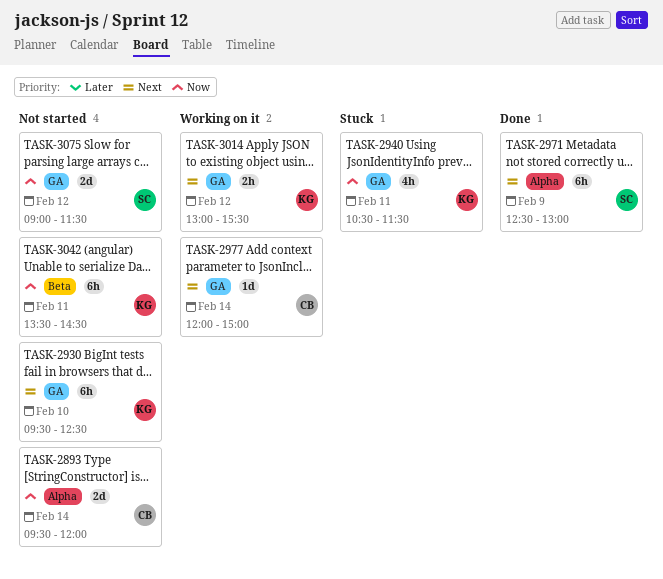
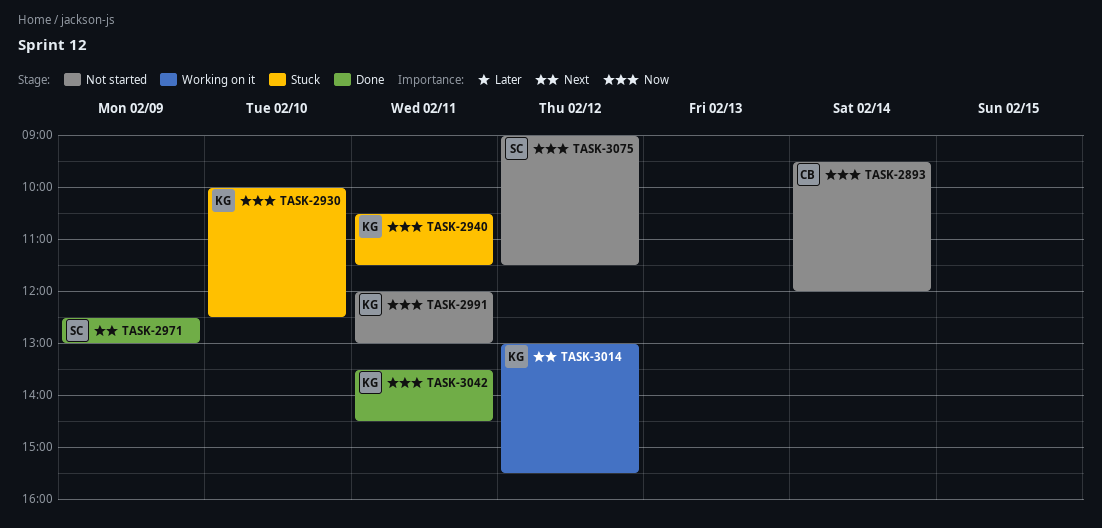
TASK-2930, status: Not started -> Stuck
TASK-2930, priority: Next -> Now
TASK-2930, begins: 09:30 -> 10:00
TASK-2977: present -> none
TASK-2991: none -> present
TASK-3042, status: Not started -> Done

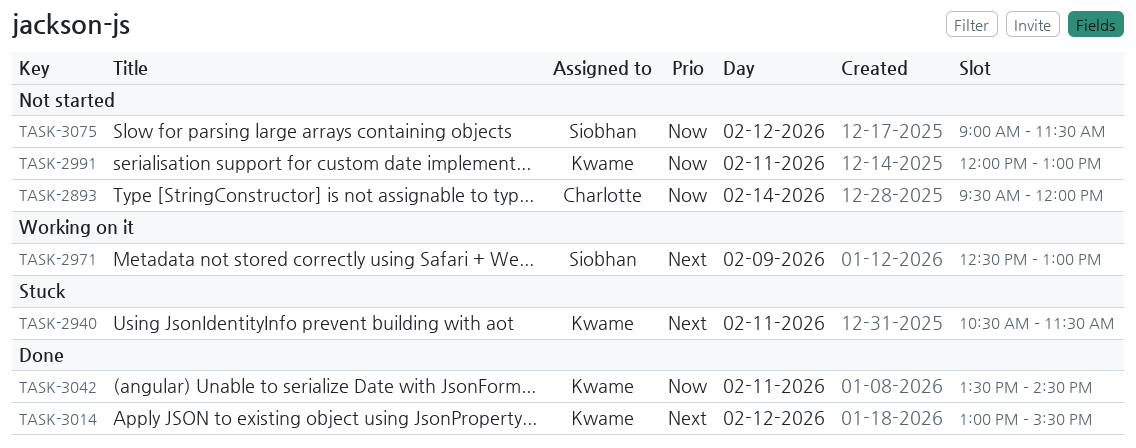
TASK-2930: present -> none
TASK-2940, priority: Now -> Next
TASK-2971, status: Done -> Working on it
TASK-3014, status: Working on it -> Done

